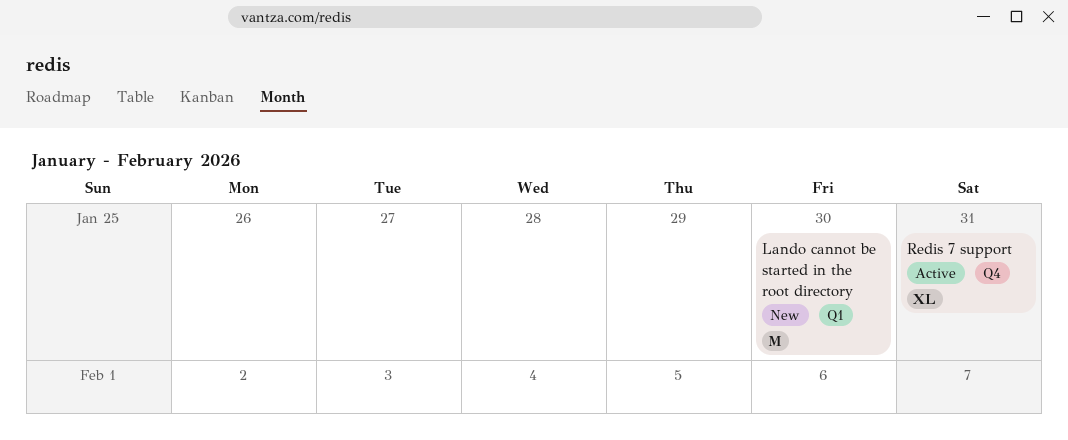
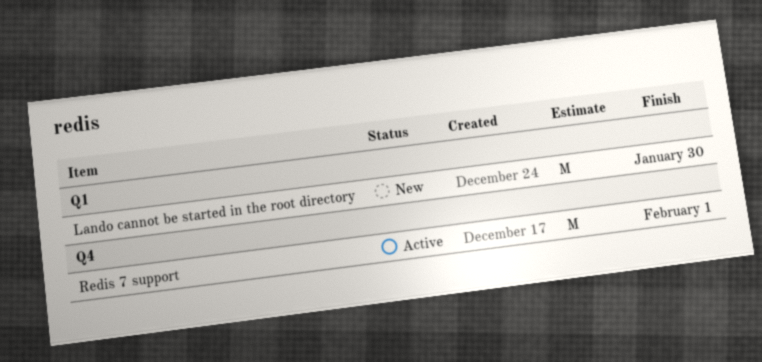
Redis 7 support, estimate: XL -> M
Redis 7 support, due: Jan 31 -> Feb 1

